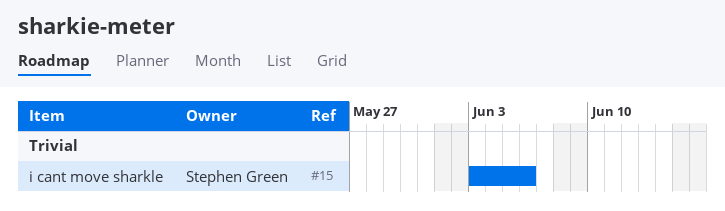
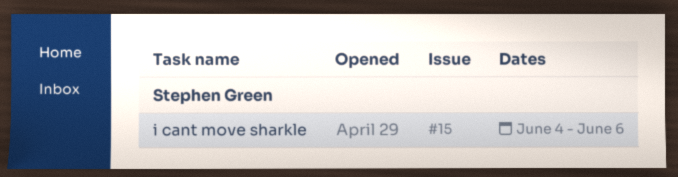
#15, start: Jun 3 -> Jun 4

